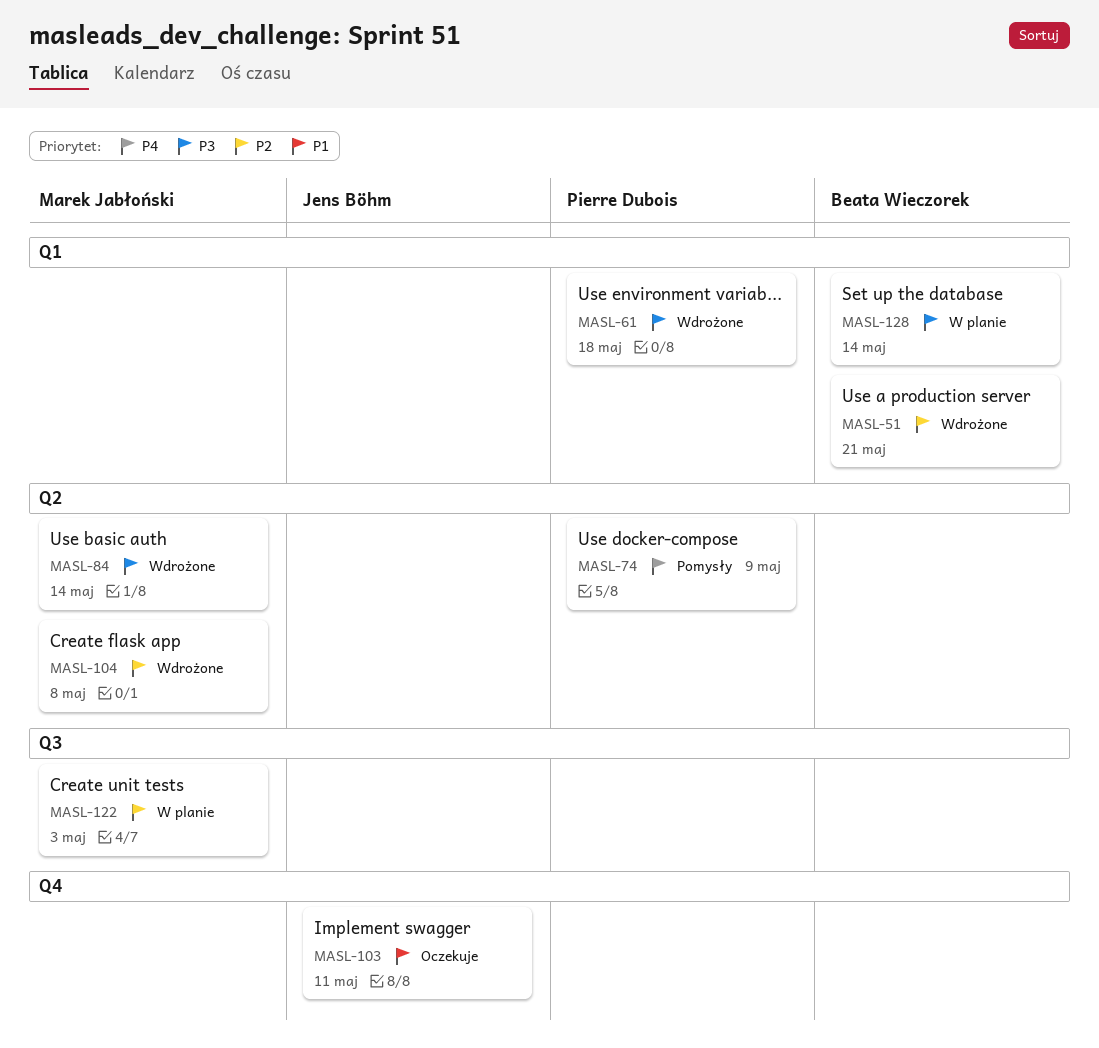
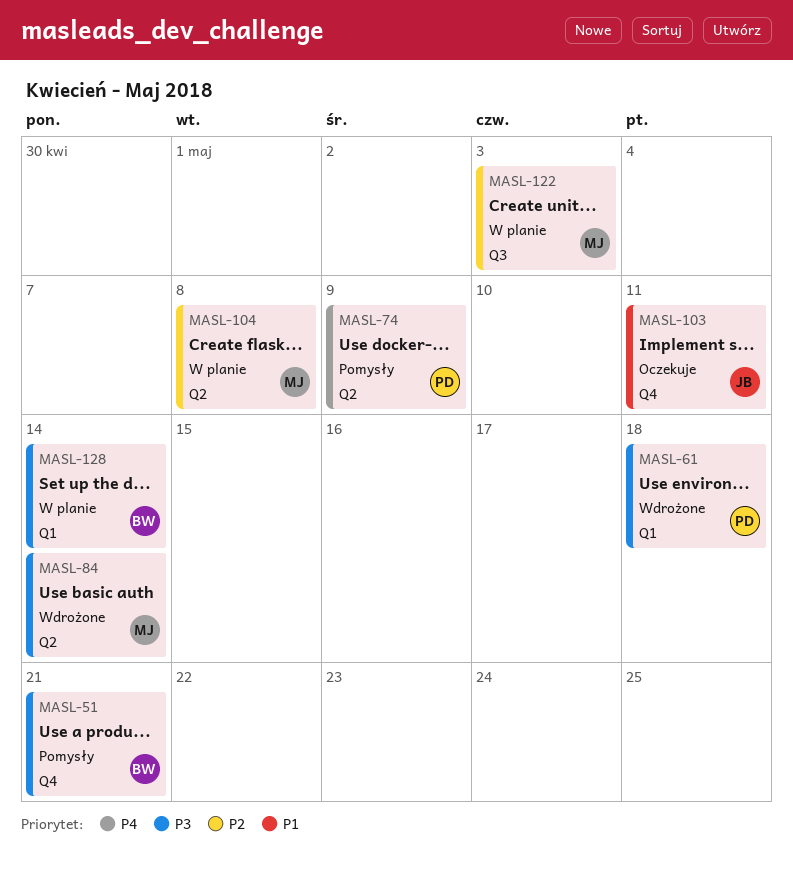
MASL-51, status: Wdrożone -> Pomysły
MASL-51, priority: P2 -> P3
MASL-51, label: Q1 -> Q4
MASL-104, status: Wdrożone -> W planie

